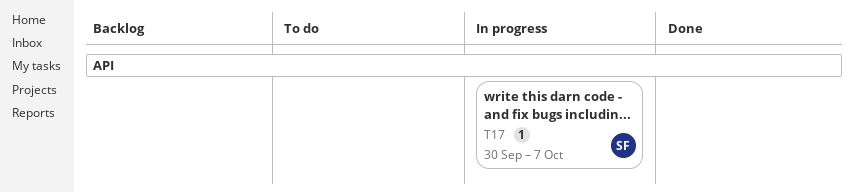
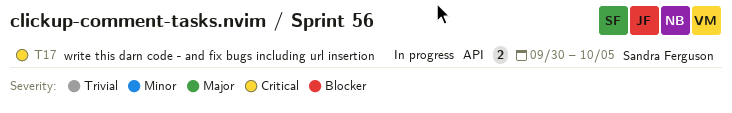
T17, estimate: 1 -> 2
T17, due: Oct 7 -> Oct 5

